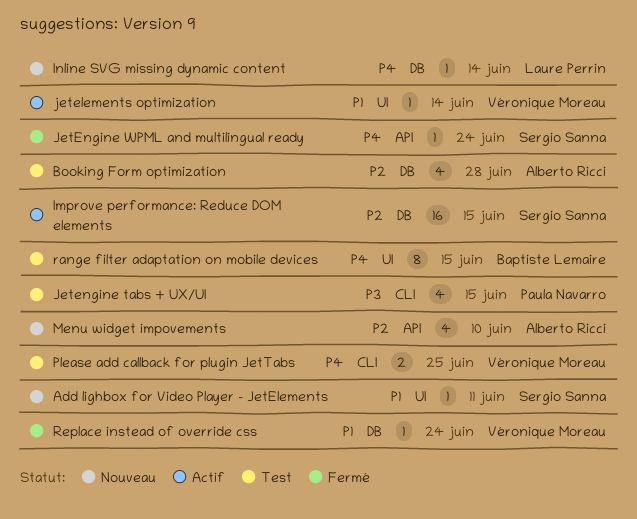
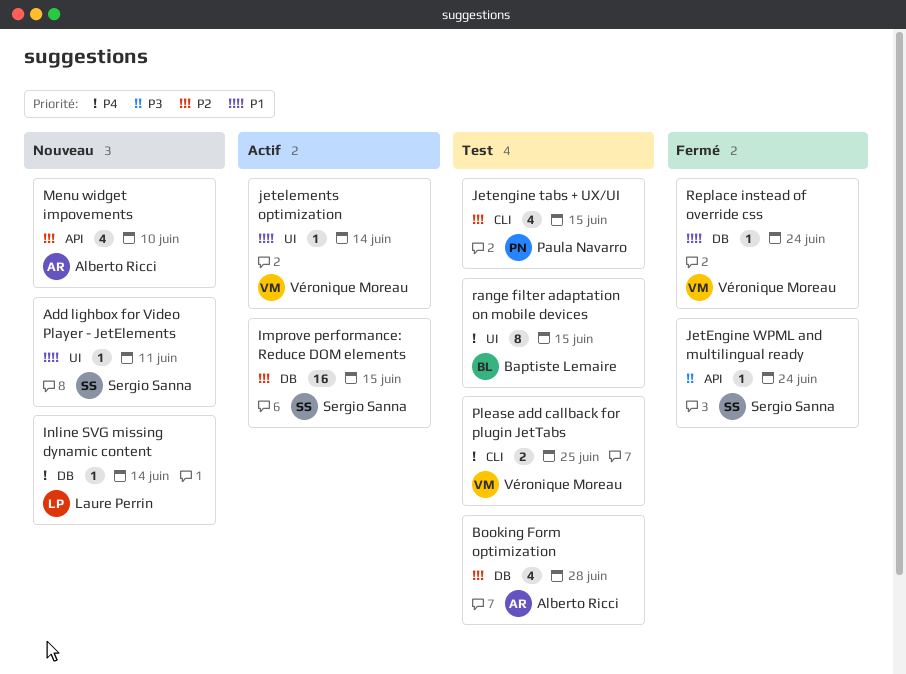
Jetengine tabs + UX/UI, priority: P3 -> P2
JetEngine WPML and multilingual ready, priority: P4 -> P3

